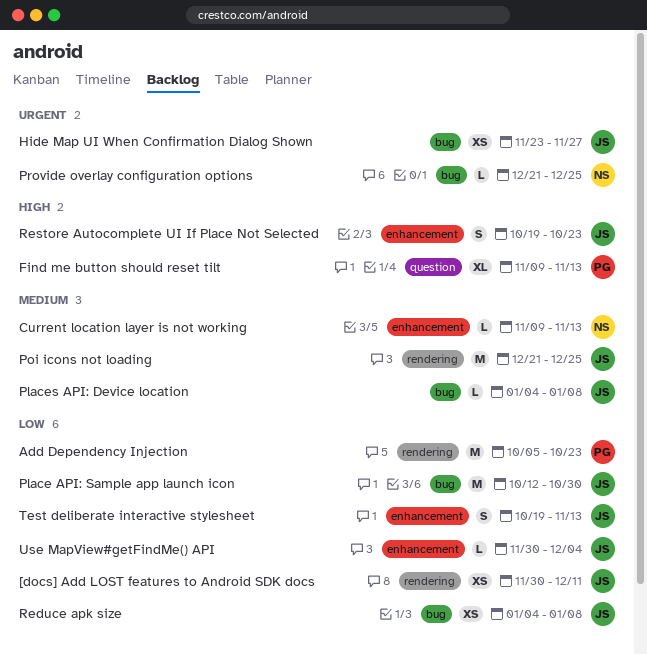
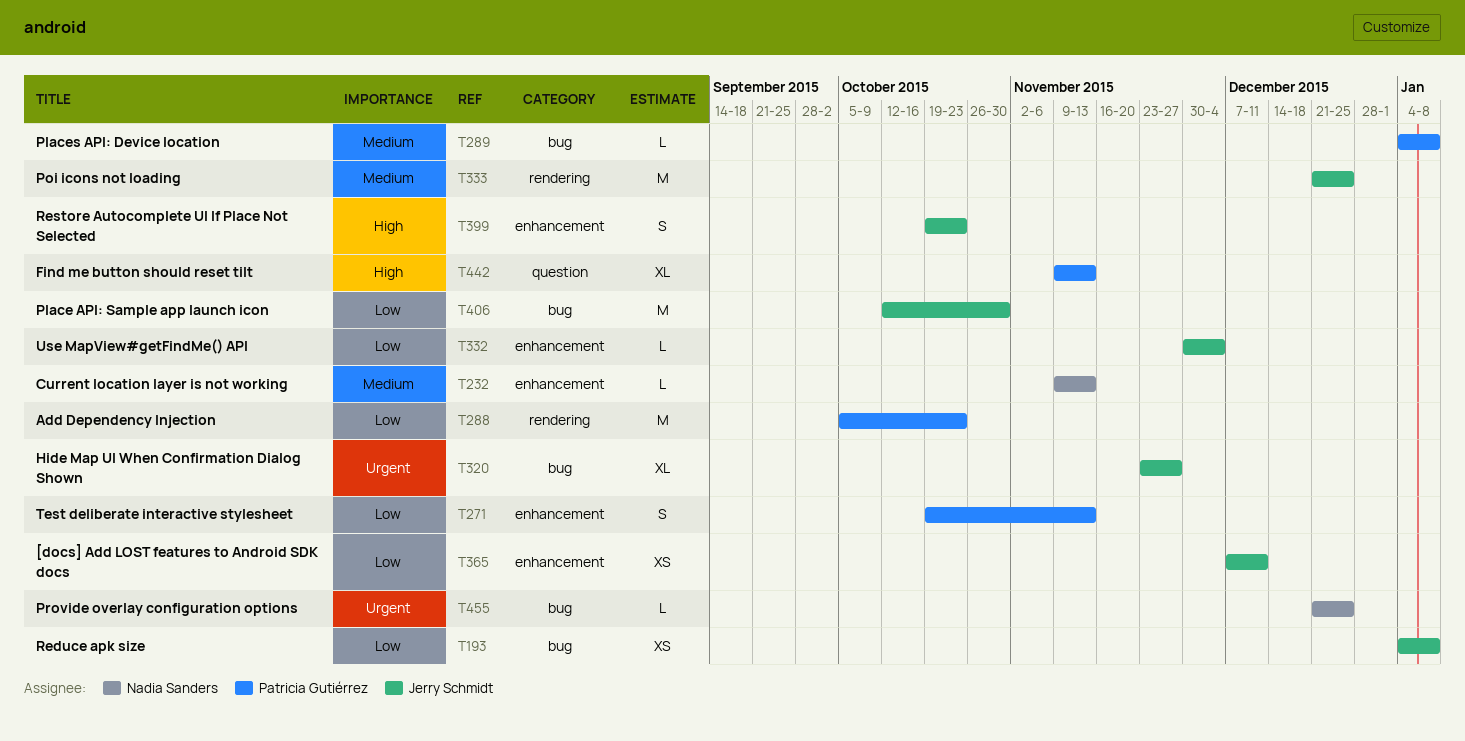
[docs] Add LOST features to Android SDK docs, label: rendering -> enhancement
[docs] Add LOST features to Android SDK docs, start: Nov 30 -> Dec 7
Hide Map UI When Confirmation Dialog Shown, estimate: XS -> XL
Places API: Device location, owner: Jerry Schmidt -> Patricia Gutiérrez
Test deliberate interactive stylesheet, owner: Jerry Schmidt -> Patricia Gutiérrez

